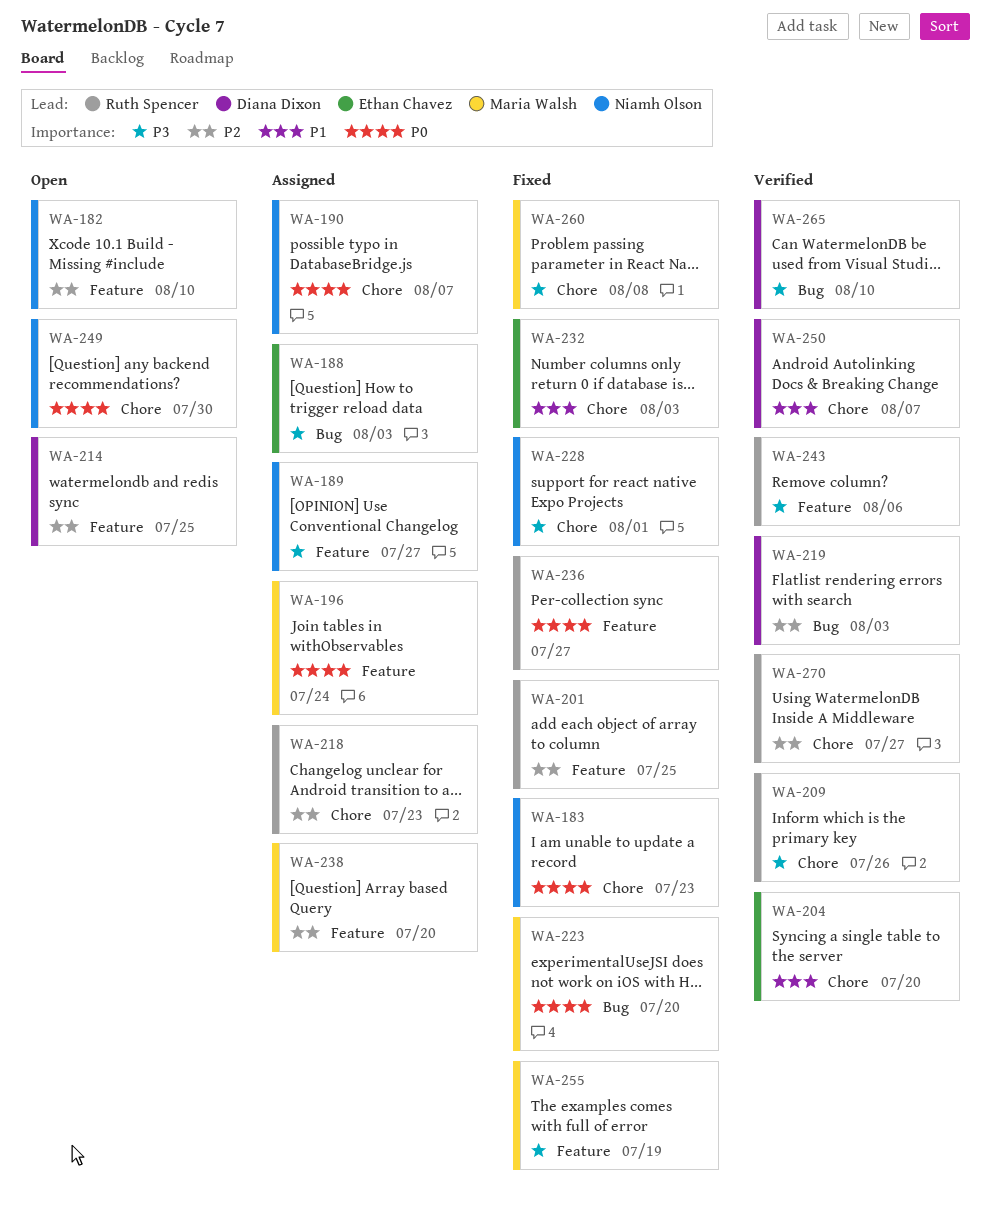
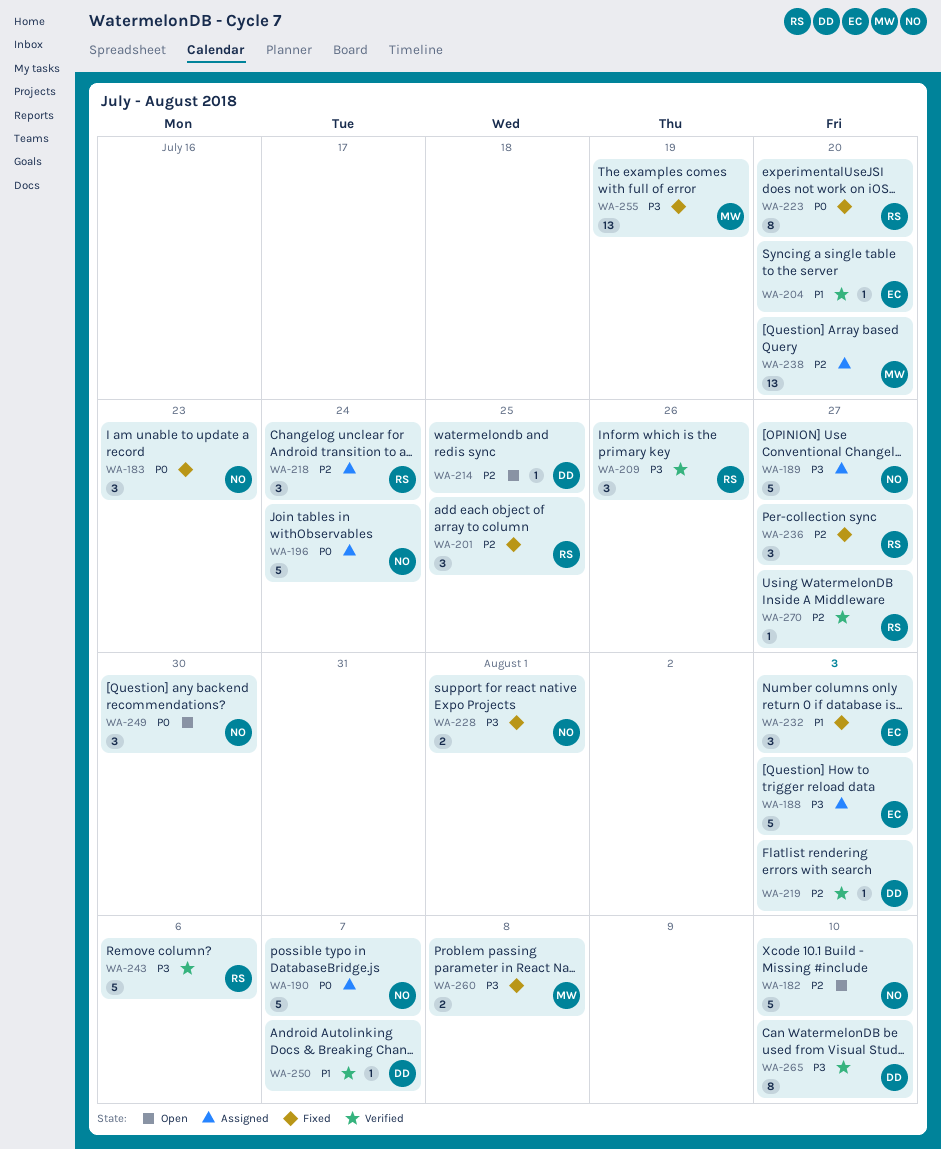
WA-196, owner: Maria Walsh -> Niamh Olson
WA-218, due: Jul 23 -> Jul 24
WA-223, owner: Maria Walsh -> Ruth Spencer
WA-236, priority: P0 -> P2

